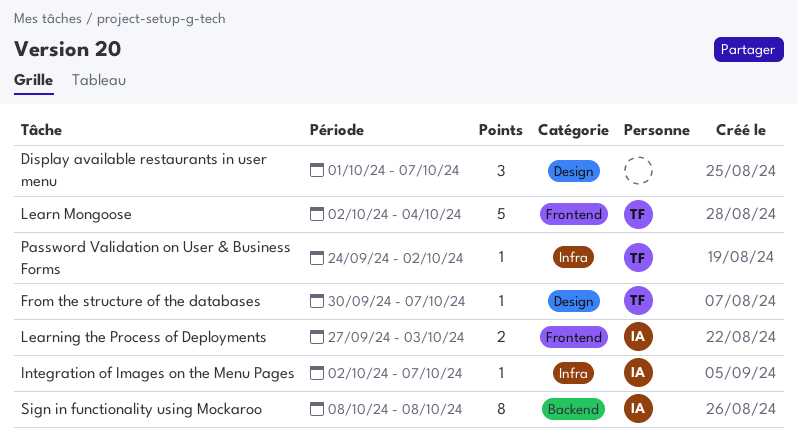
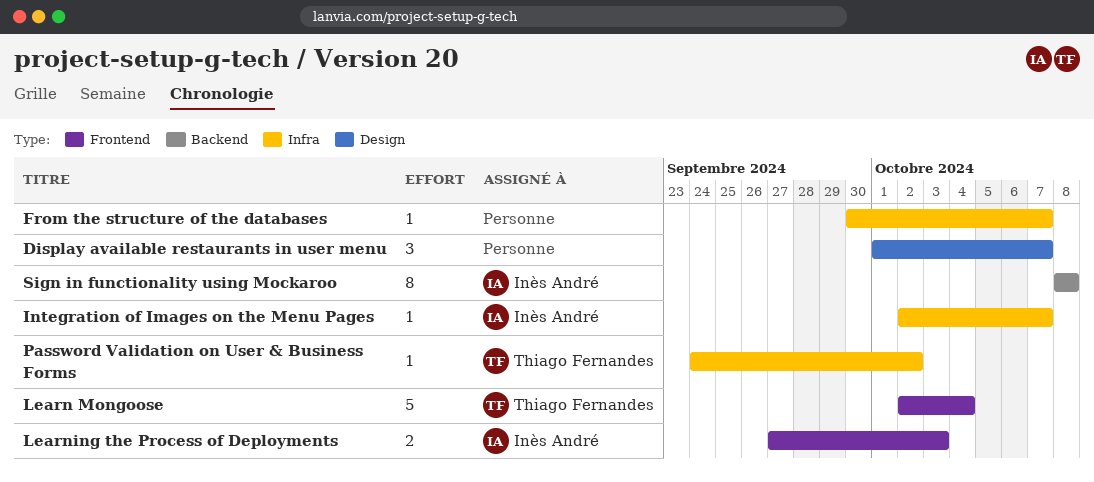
From the structure of the databases, owner: Thiago Fernandes -> none
From the structure of the databases, label: Design -> Infra

